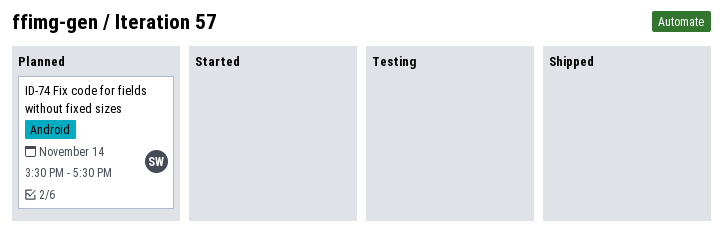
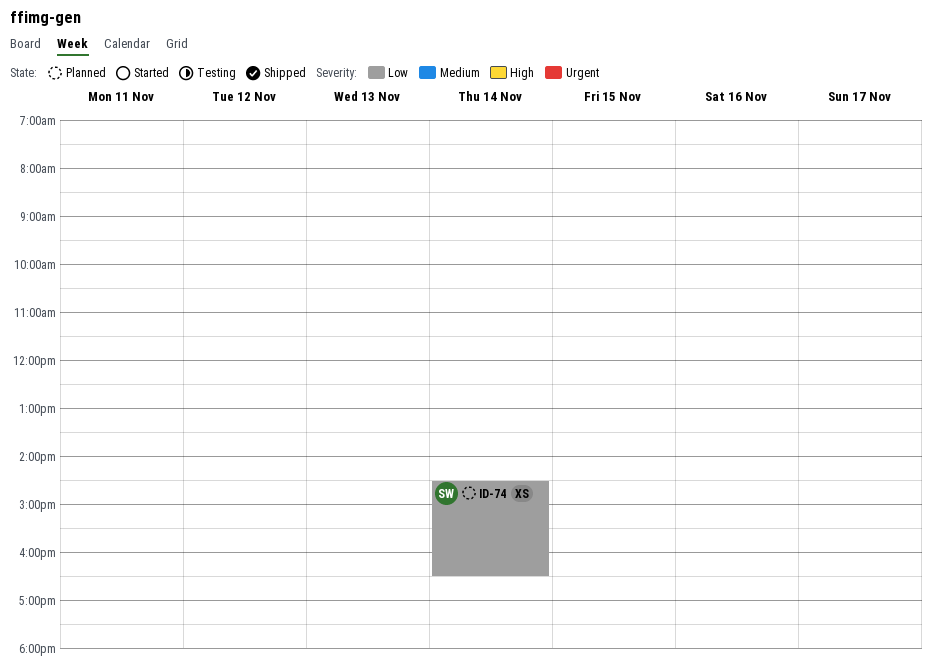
ID-74, begins: 15:30 -> 14:30
ID-74, ends: 17:30 -> 16:30

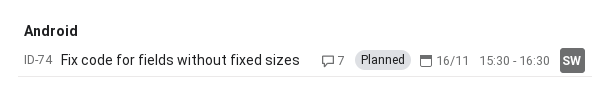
ID-74, day: Nov 14 -> Nov 16
ID-74, begins: 14:30 -> 15:30

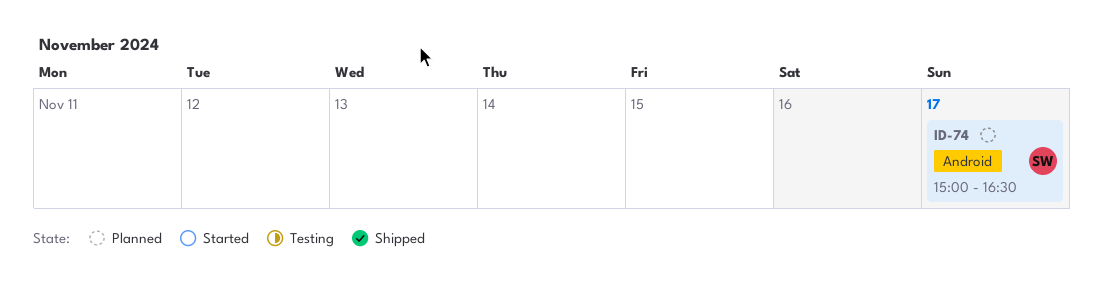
ID-74, day: Nov 16 -> Nov 17
ID-74, begins: 15:30 -> 15:00

